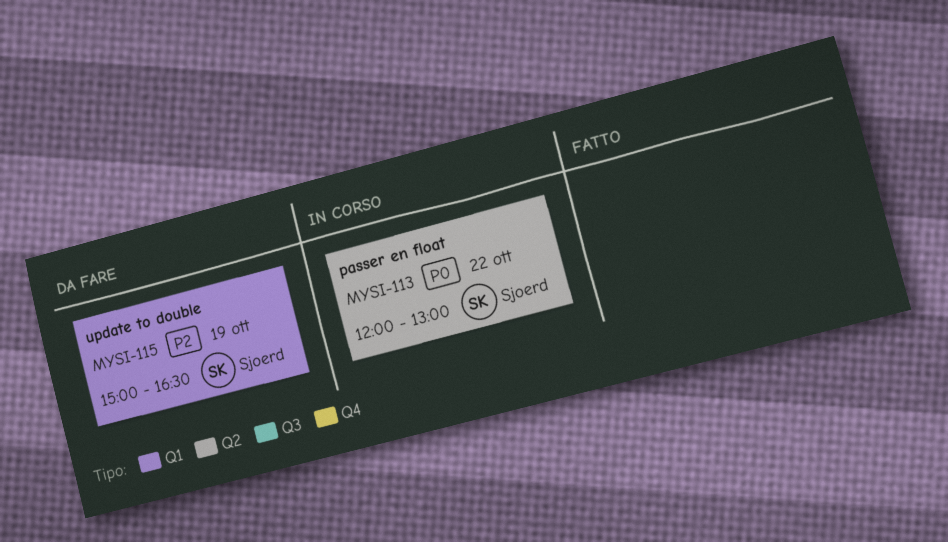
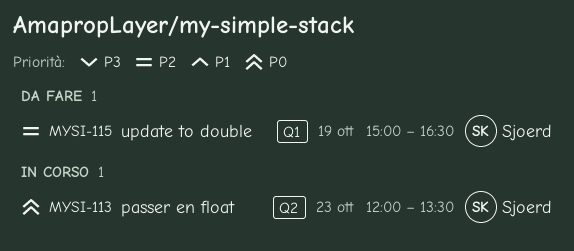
MYSI-113, day: Oct 22 -> Oct 23
MYSI-113, ends: 13:00 -> 13:30

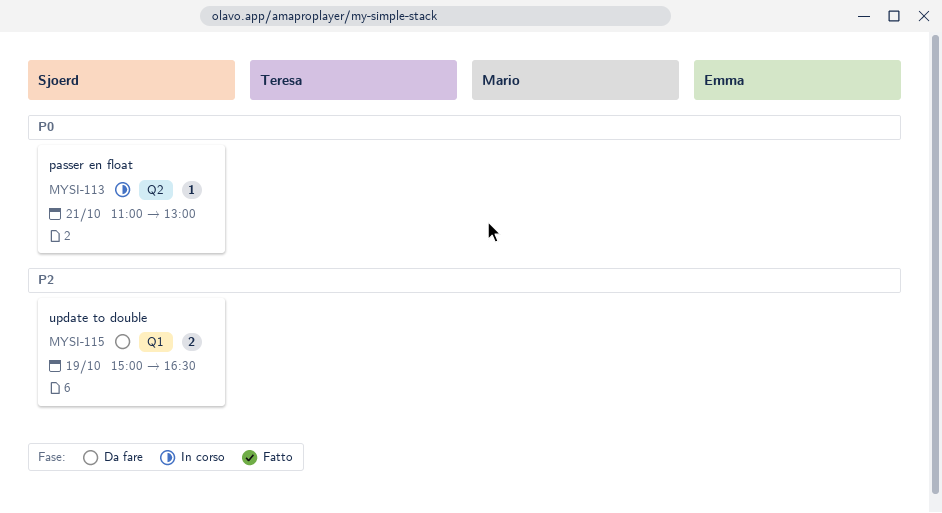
MYSI-113, day: Oct 23 -> Oct 21
MYSI-113, begins: 12:00 -> 11:00
MYSI-113, ends: 13:30 -> 13:00

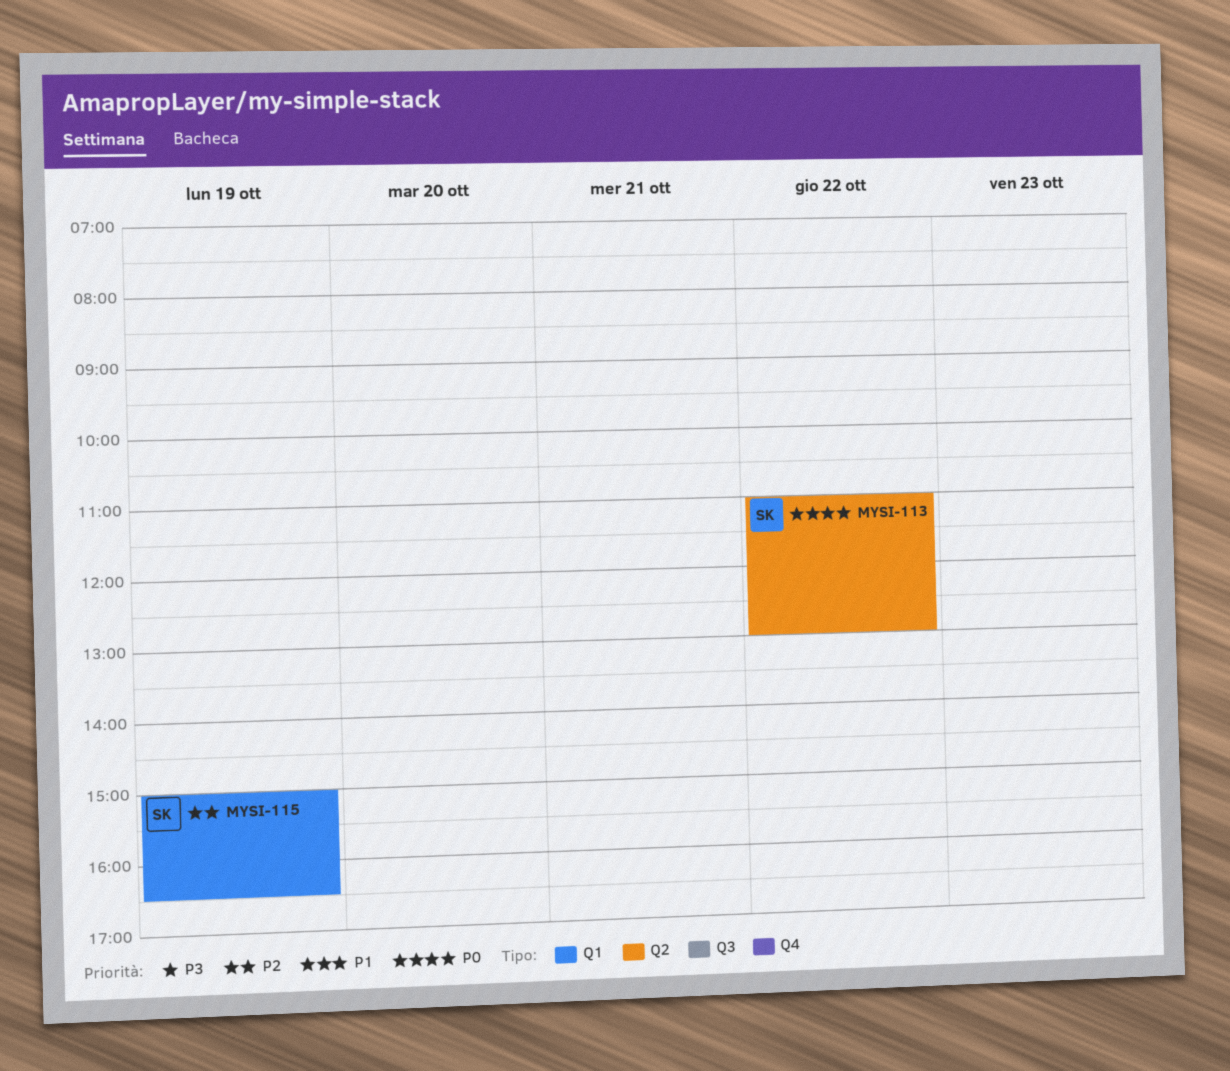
MYSI-113, day: Oct 21 -> Oct 22

